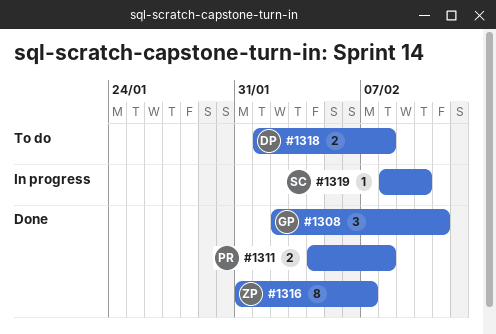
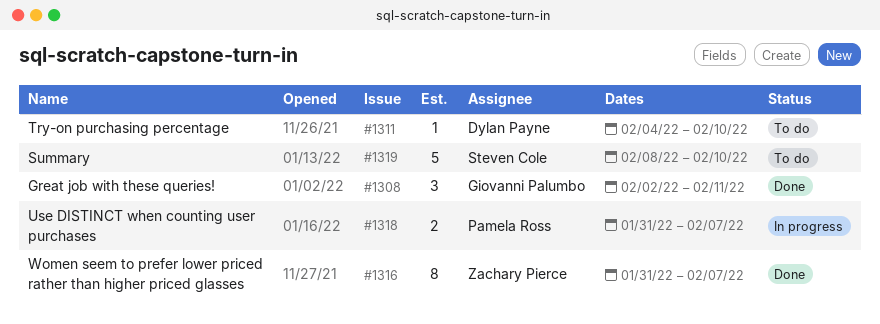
#1311, status: Done -> To do
#1311, owner: Pamela Ross -> Dylan Payne
#1311, estimate: 2 -> 1
#1311, due: Feb 8 -> Feb 10
#1318, status: To do -> In progress
#1318, owner: Dylan Payne -> Pamela Ross
#1318, start: Feb 1 -> Jan 31
#1318, due: Feb 8 -> Feb 7
#1319, status: In progress -> To do
#1319, estimate: 1 -> 5

